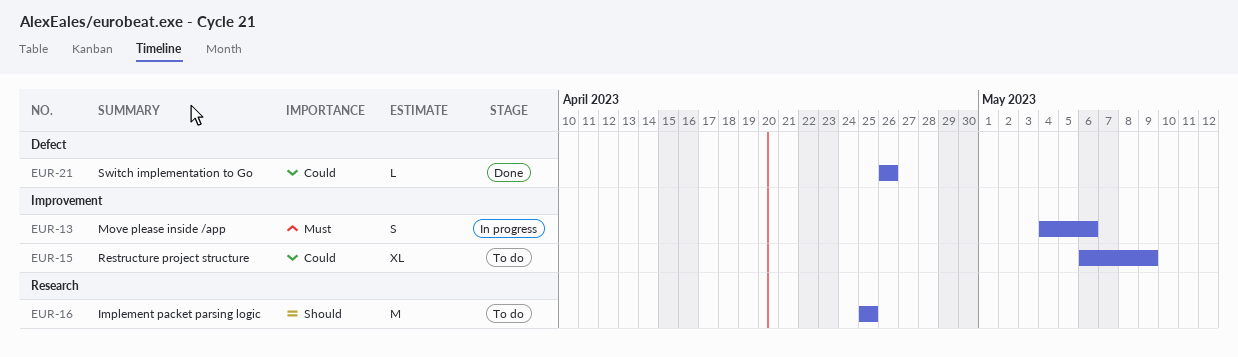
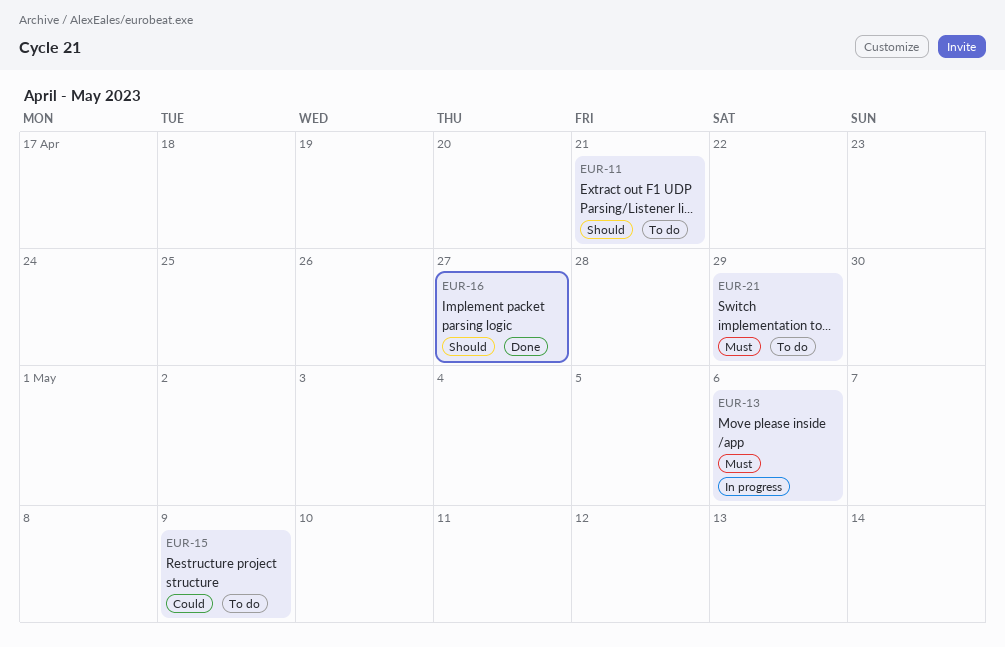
EUR-11: none -> present
EUR-16, status: To do -> Done
EUR-16, due: Apr 25 -> Apr 27
EUR-21, status: Done -> To do
EUR-21, priority: Could -> Must
EUR-21, due: Apr 26 -> Apr 29

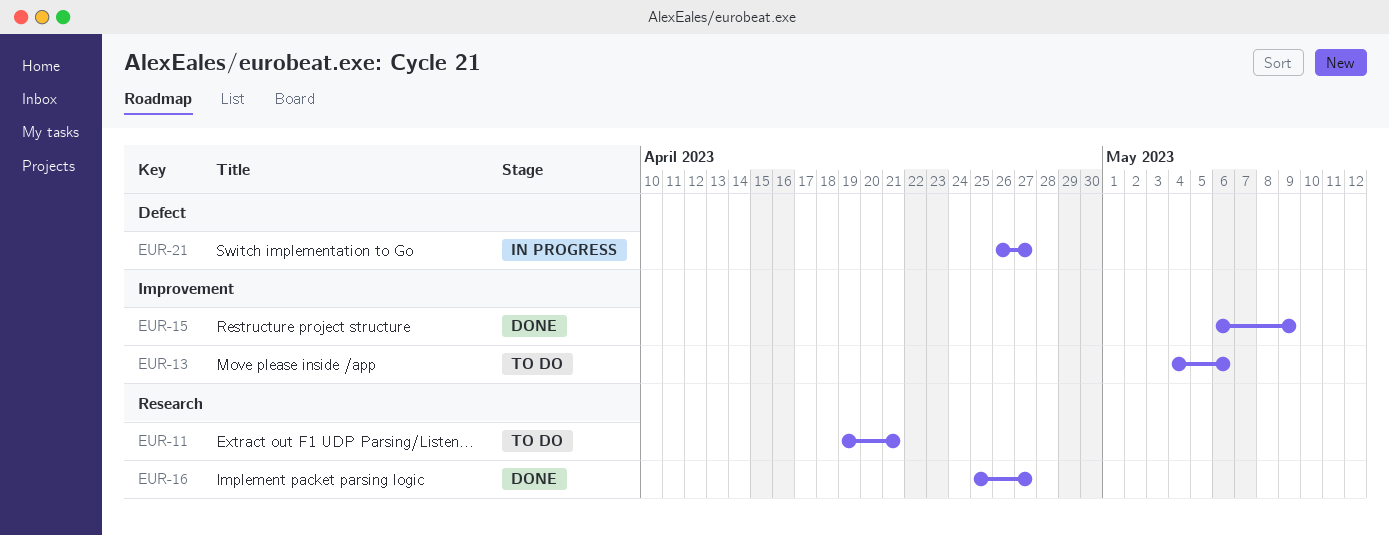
EUR-13, status: In progress -> To do
EUR-15, status: To do -> Done
EUR-21, status: To do -> In progress
EUR-21, due: Apr 29 -> Apr 27

